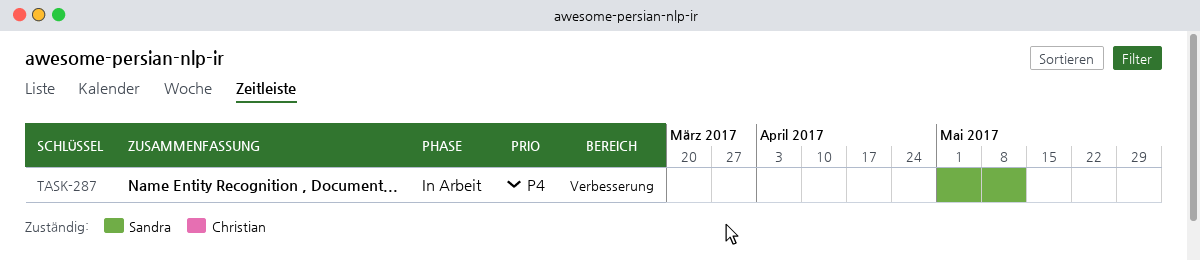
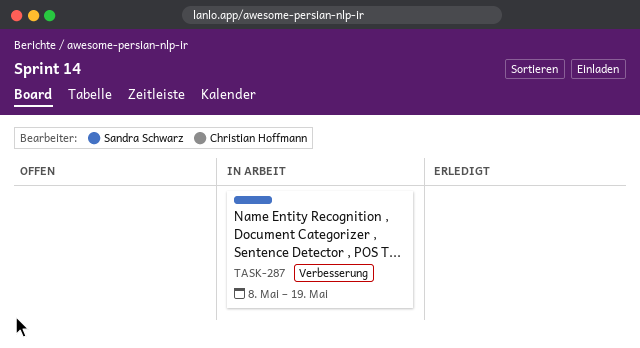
TASK-287, start: May 1 -> May 8
TASK-287, due: May 12 -> May 19

